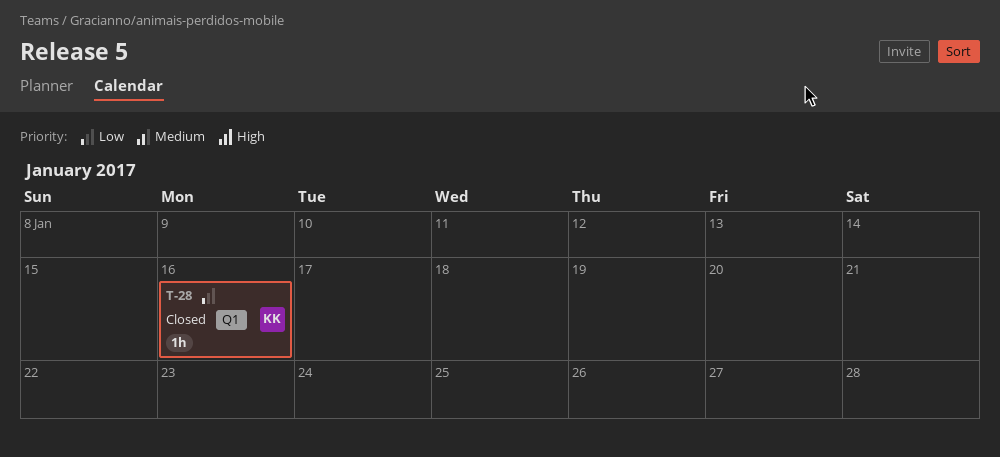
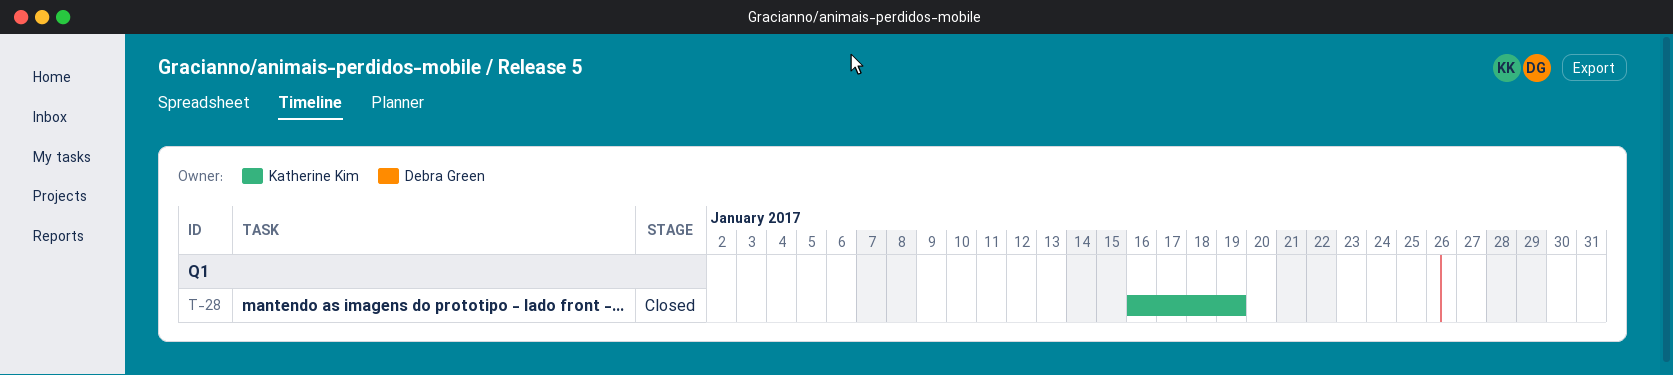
T-28, due: Jan 16 -> Jan 19

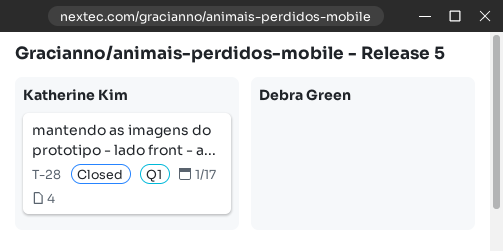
T-28, due: Jan 19 -> Jan 17

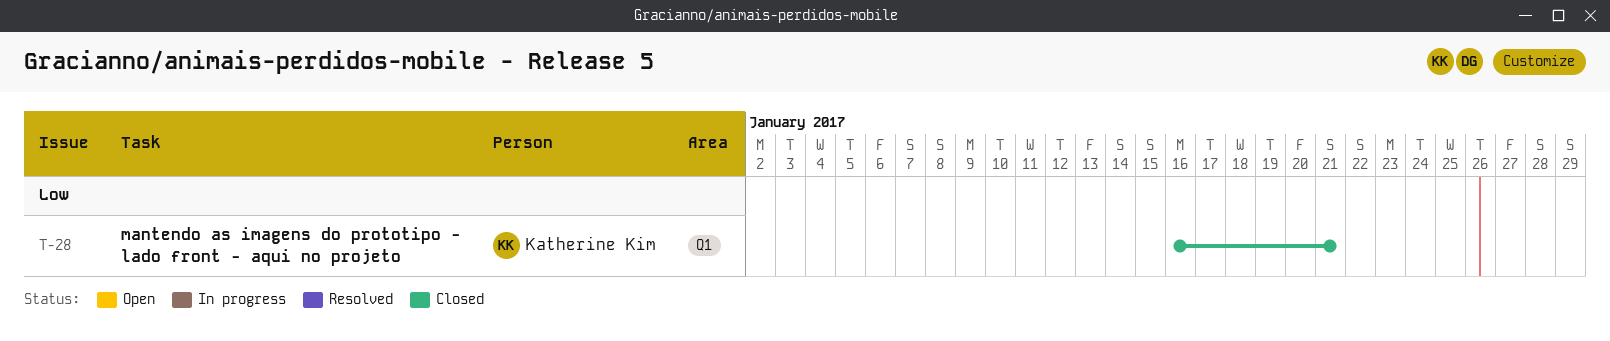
T-28, due: Jan 17 -> Jan 21

